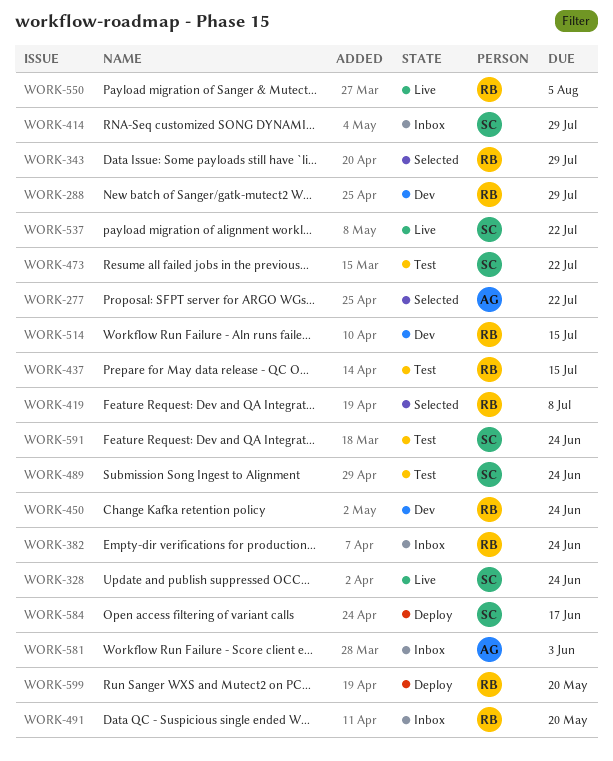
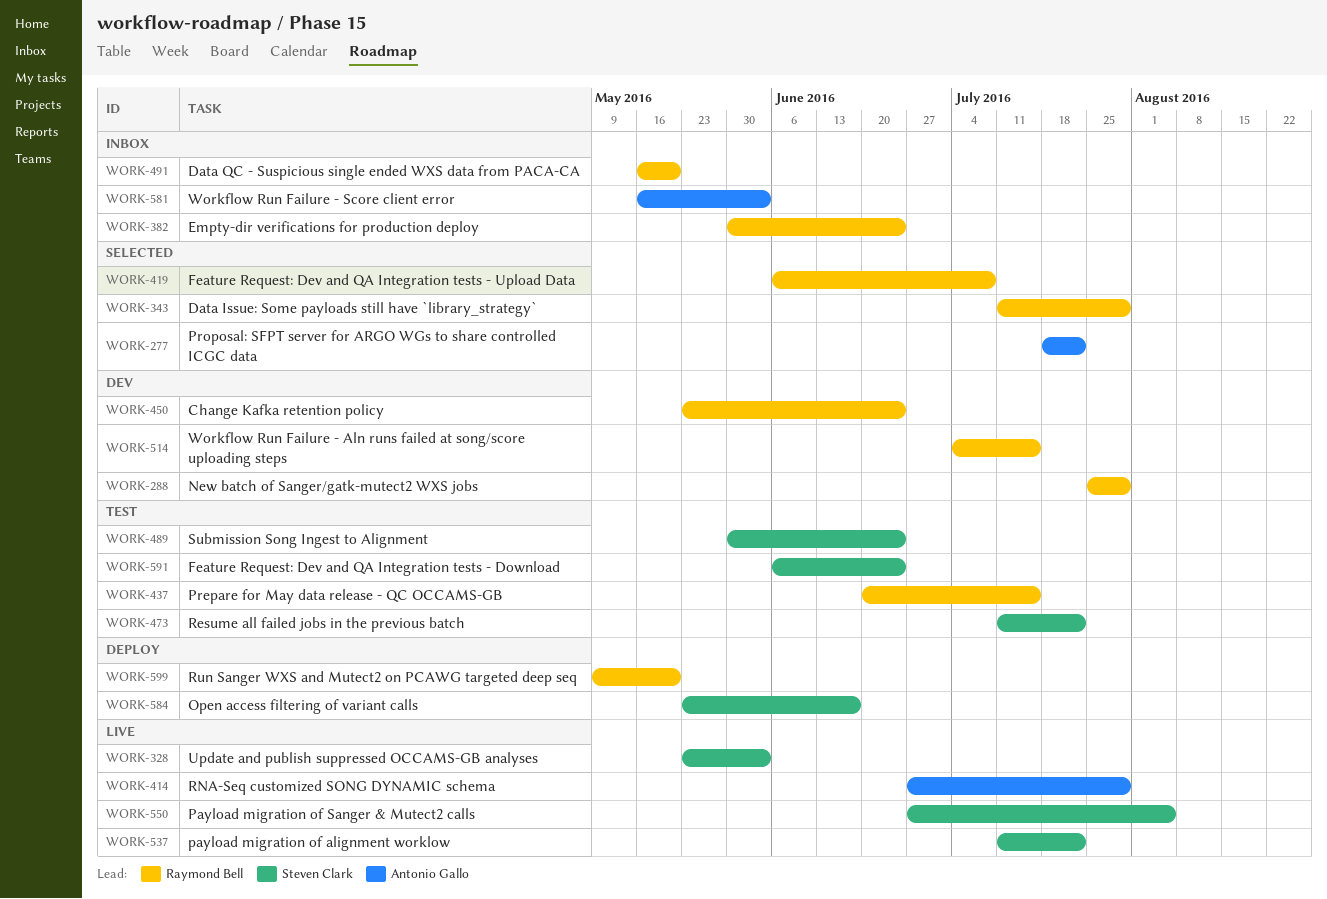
WORK-328, due: Jun 24 -> Jun 3
WORK-414, status: Inbox -> Live
WORK-414, owner: Steven Clark -> Antonio Gallo
WORK-550, owner: Raymond Bell -> Steven Clark

